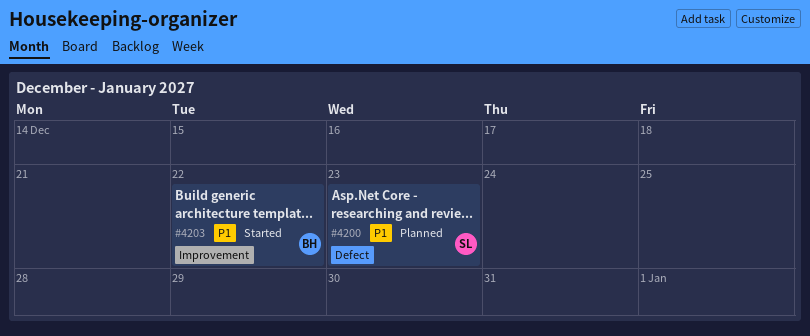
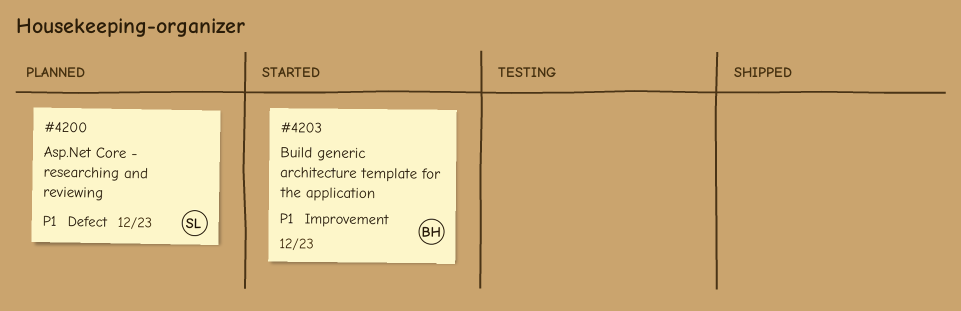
#4203, due: Dec 22 -> Dec 23

